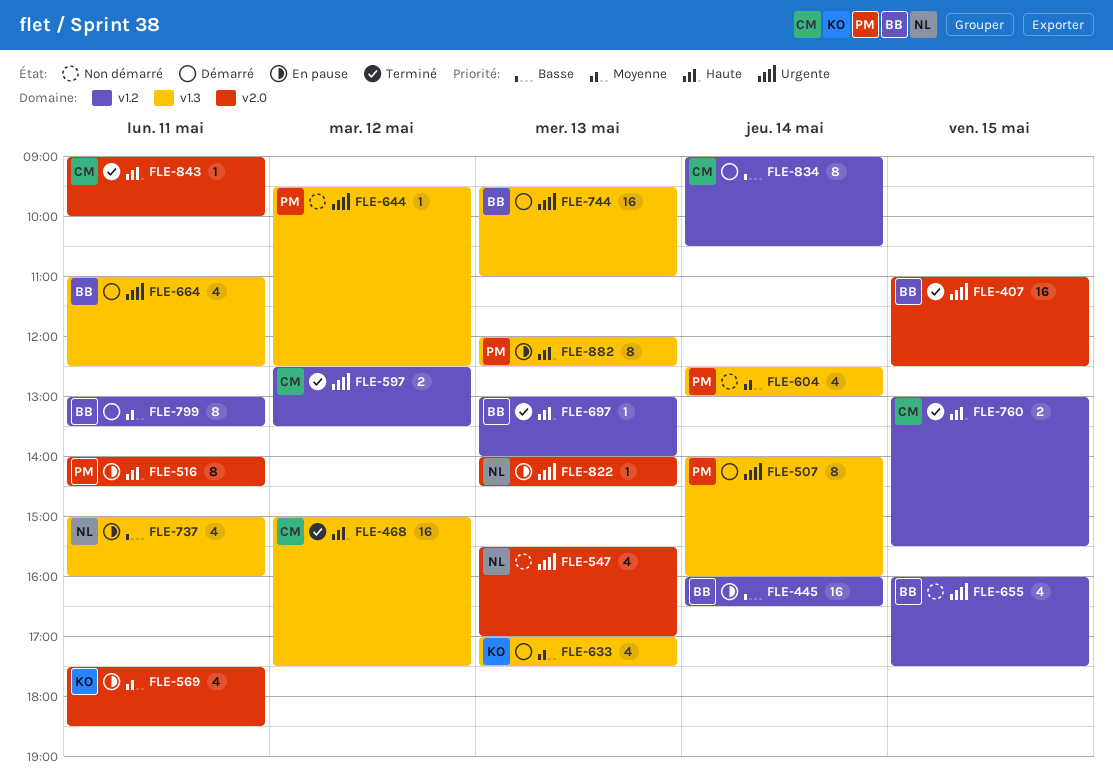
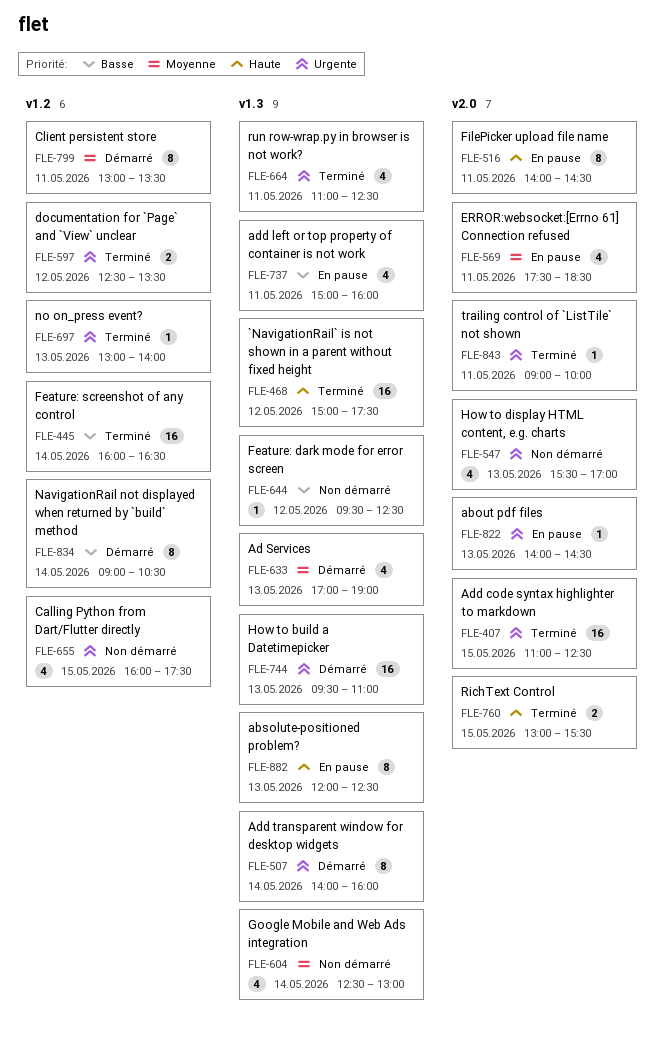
FLE-445, status: En pause -> Terminé
FLE-633, ends: 17:30 -> 19:00
FLE-644, priority: Urgente -> Basse
FLE-664, status: Démarré -> Terminé
FLE-697, priority: Haute -> Urgente
FLE-760, label: v1.2 -> v2.0
FLE-843, priority: Haute -> Urgente

